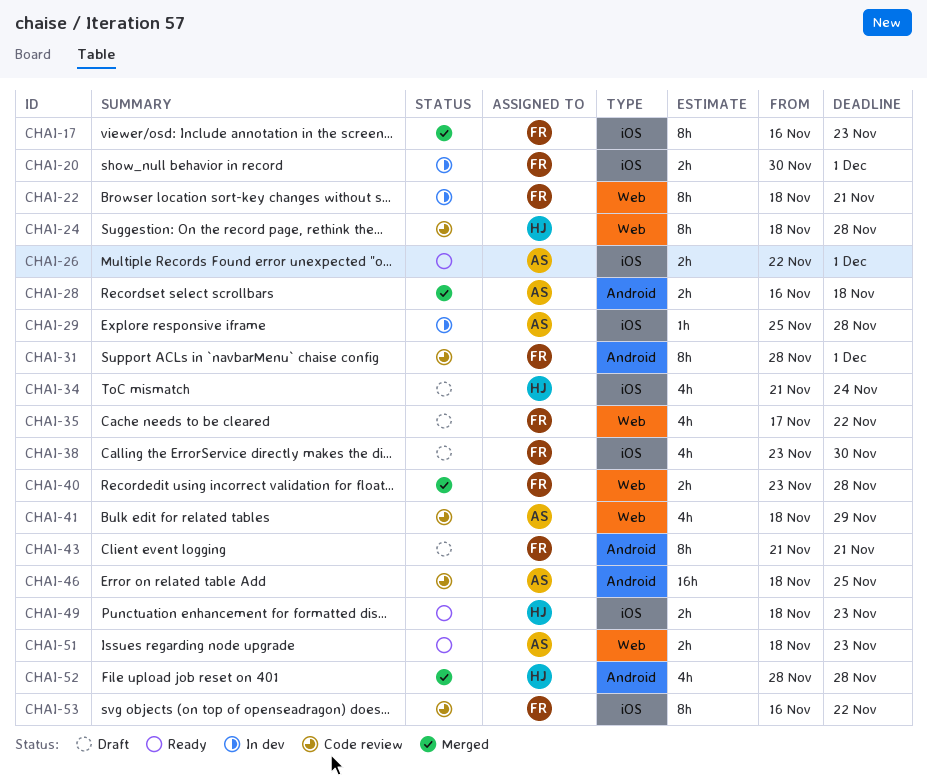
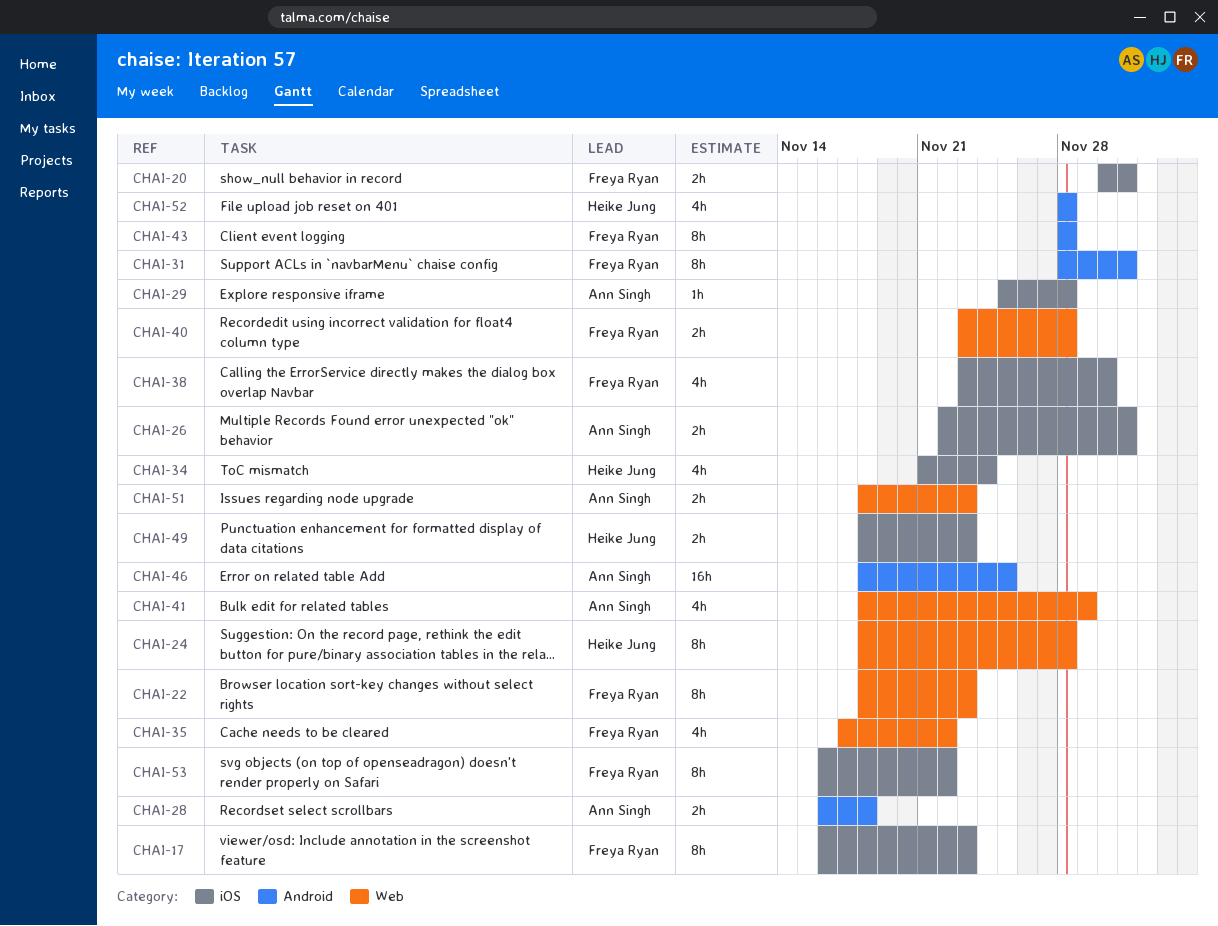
CHAI-22, due: Nov 21 -> Nov 23
CHAI-43, start: Nov 21 -> Nov 28
CHAI-43, due: Nov 21 -> Nov 28

